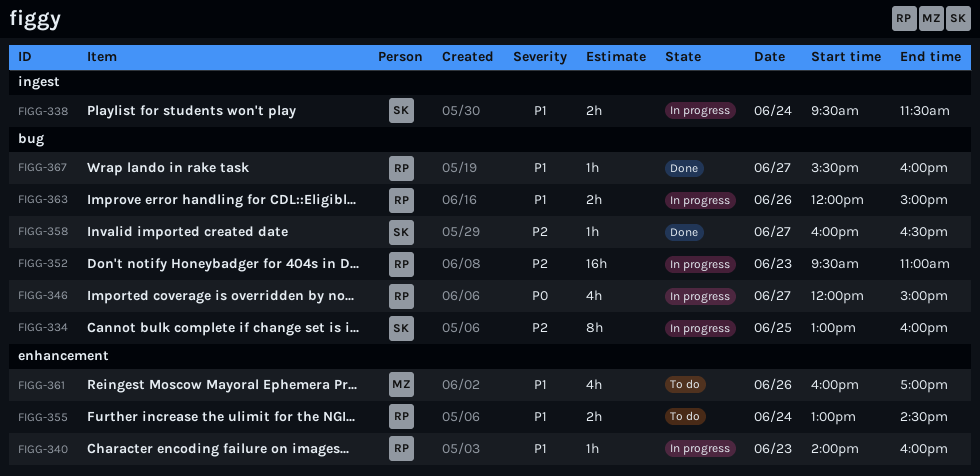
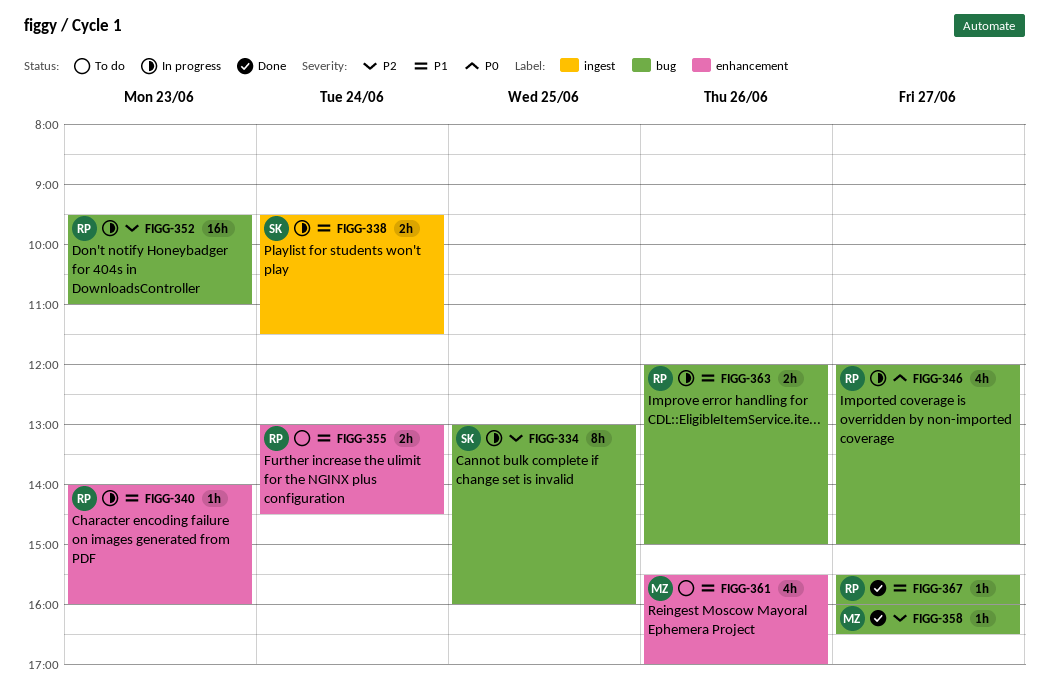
FIGG-358, owner: SK -> MZ
FIGG-361, begins: 16:00 -> 15:30

